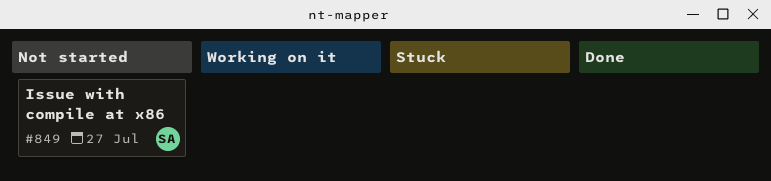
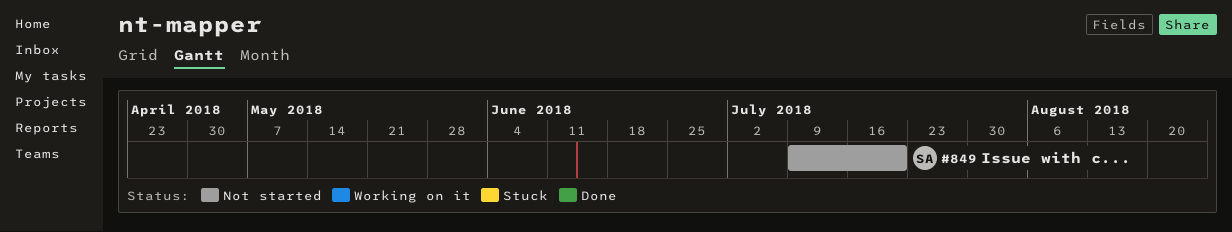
#849, due: Jul 27 -> Jul 20

